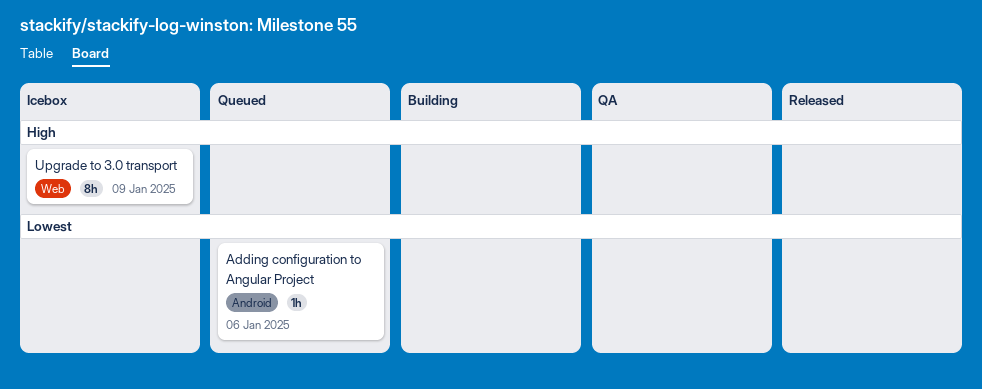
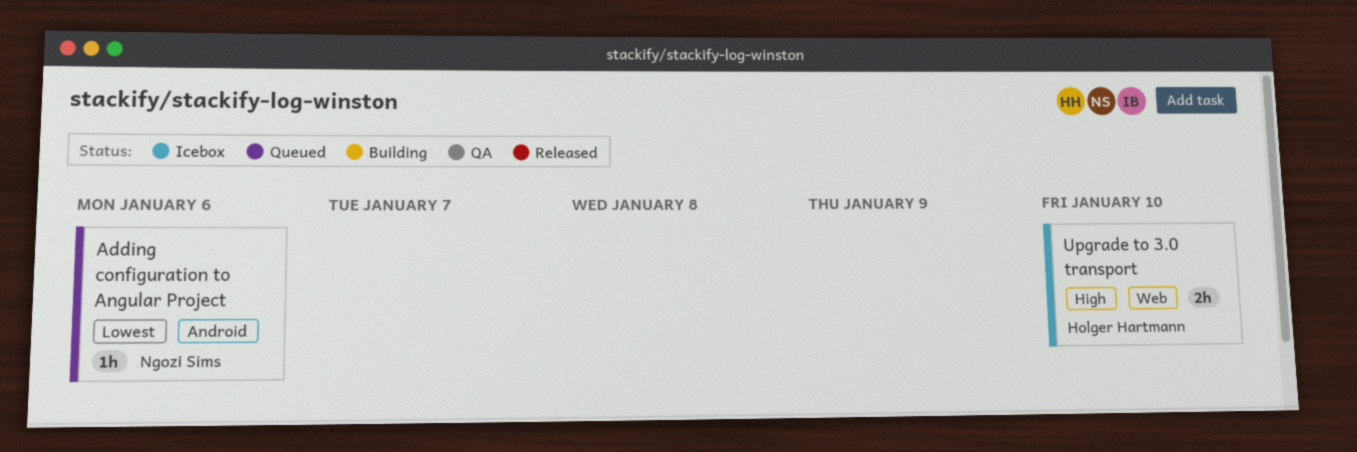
Upgrade to 3.0 transport, estimate: 8h -> 2h
Upgrade to 3.0 transport, due: Jan 9 -> Jan 10

